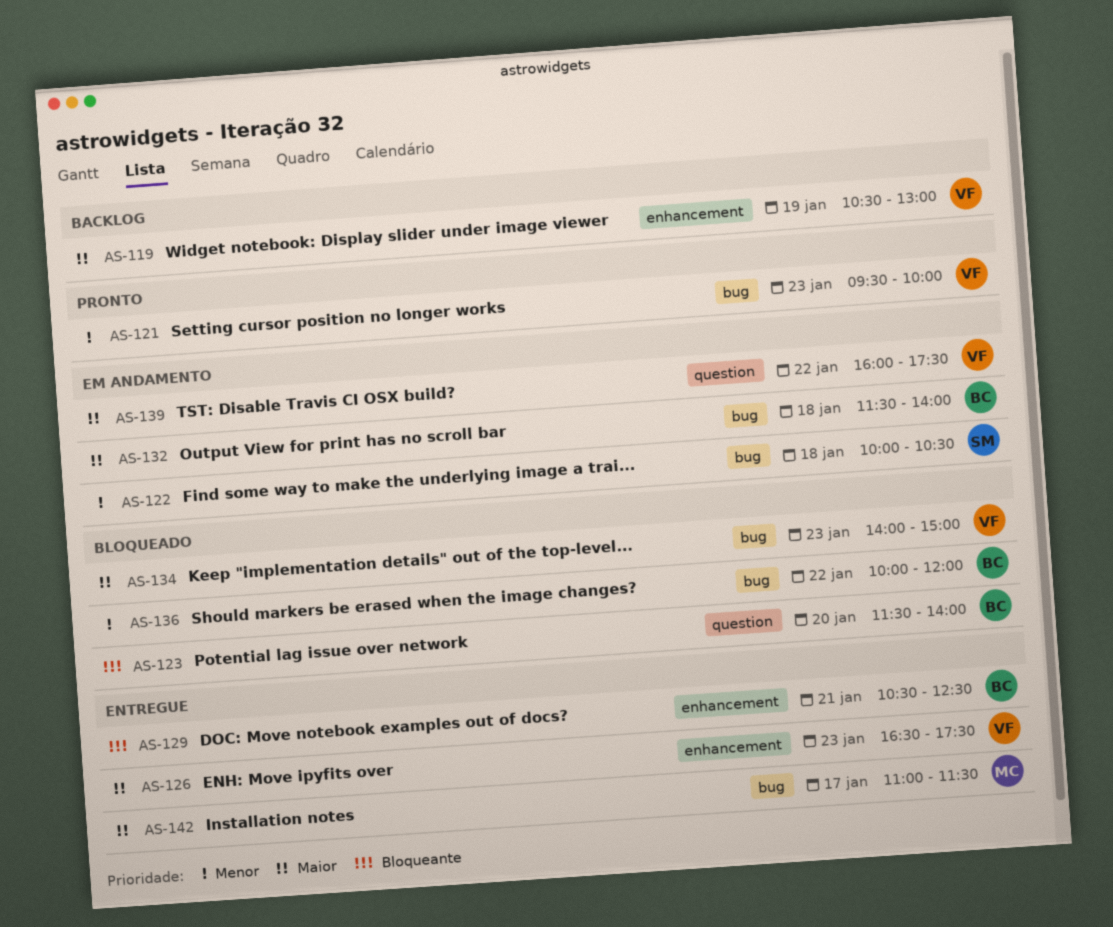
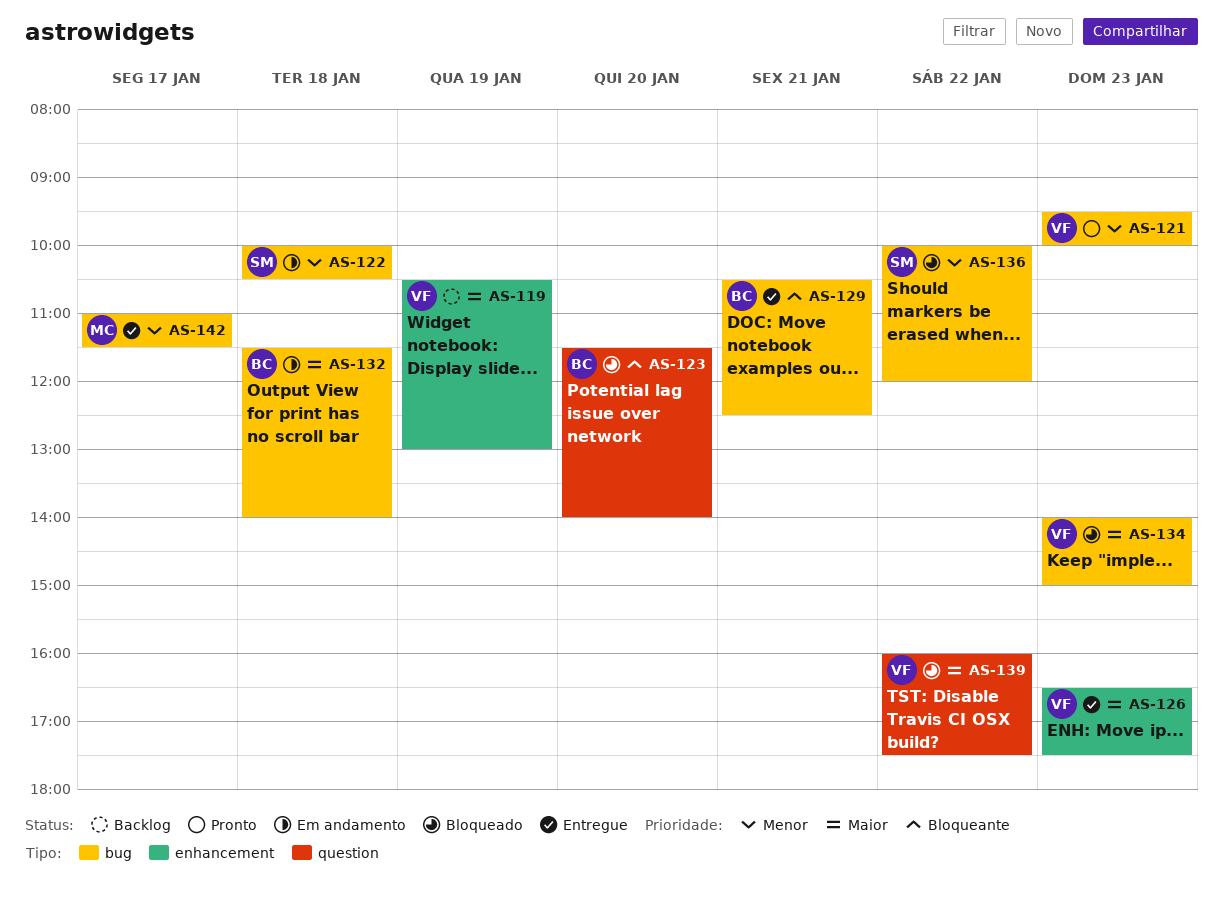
AS-129, label: enhancement -> bug
AS-136, owner: BC -> SM
AS-139, status: Em andamento -> Bloqueado
AS-142, priority: Maior -> Menor

